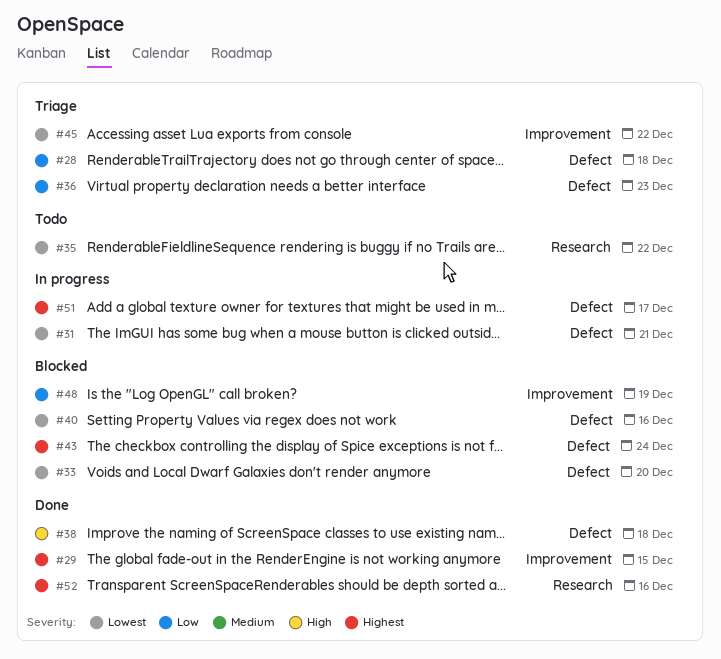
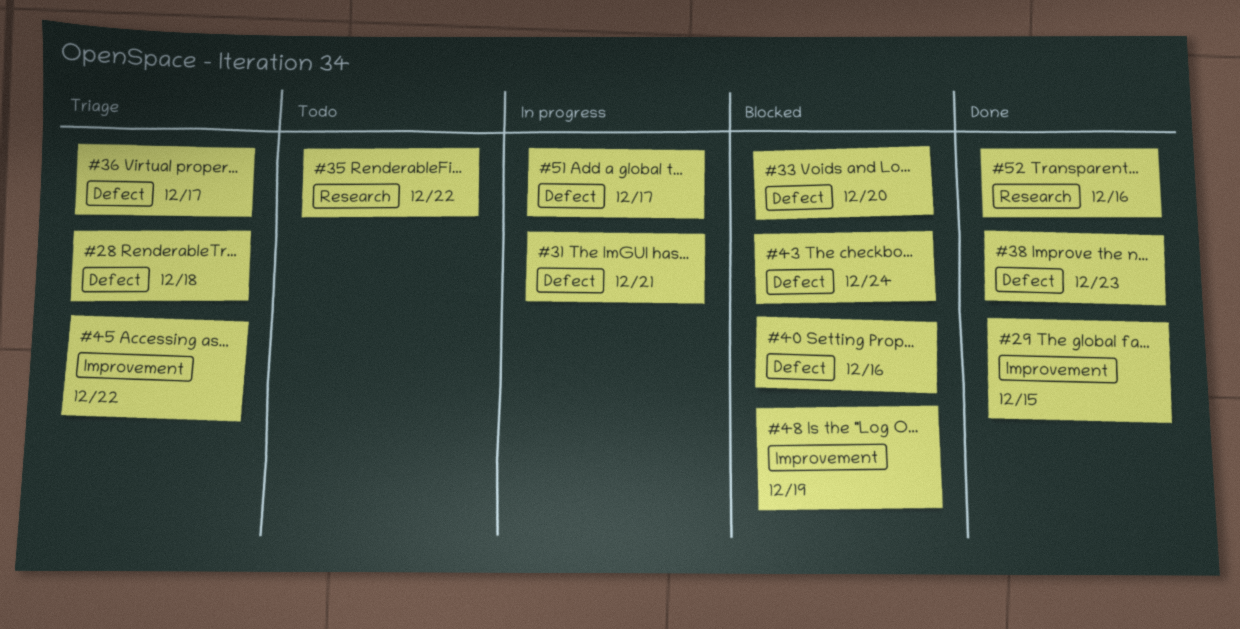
#36, due: Dec 23 -> Dec 17
#38, due: Dec 18 -> Dec 23

